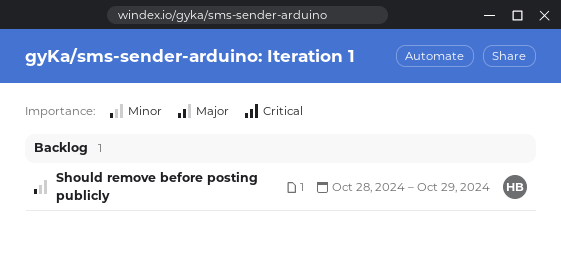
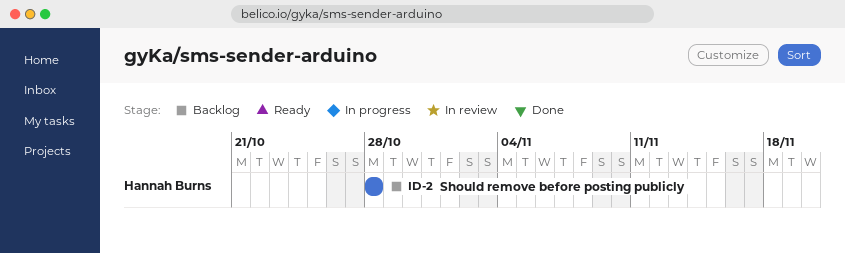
Should remove before posting publicly, due: Oct 29 -> Oct 28

